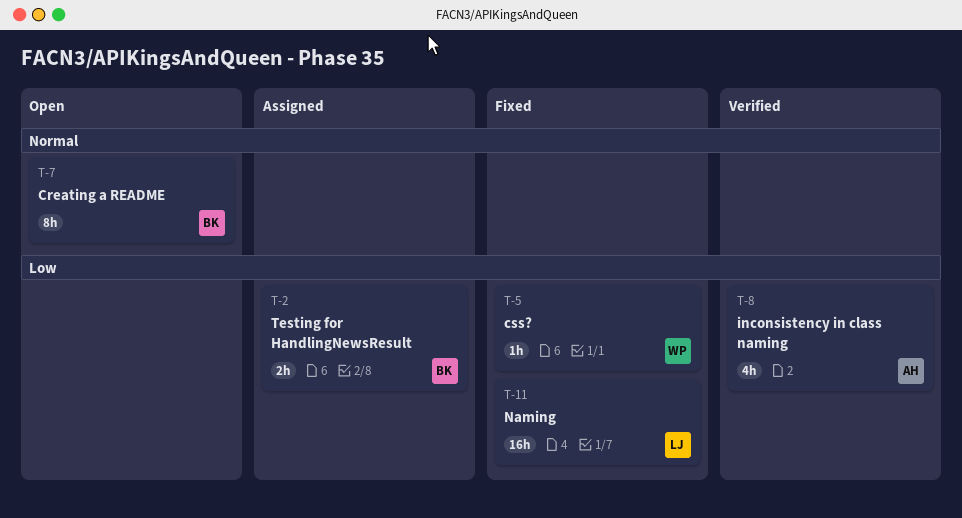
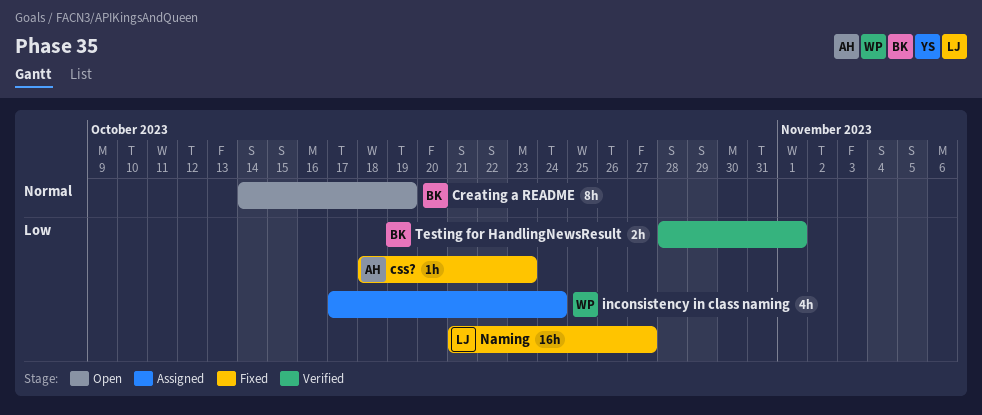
css?, owner: WP -> AH
inconsistency in class naming, status: Verified -> Assigned
inconsistency in class naming, owner: AH -> WP
Testing for HandlingNewsResult, status: Assigned -> Verified

